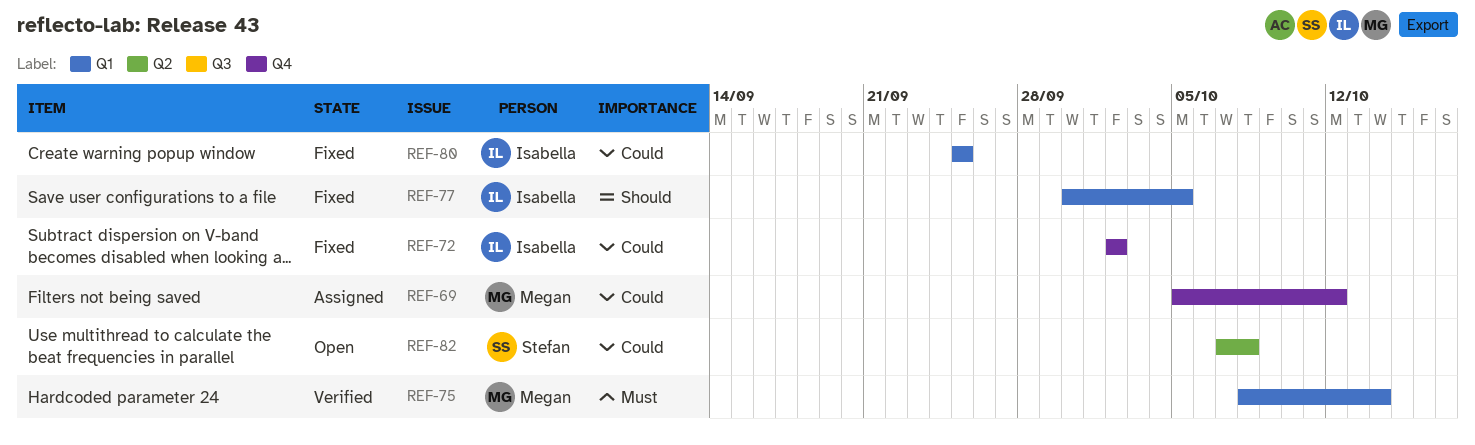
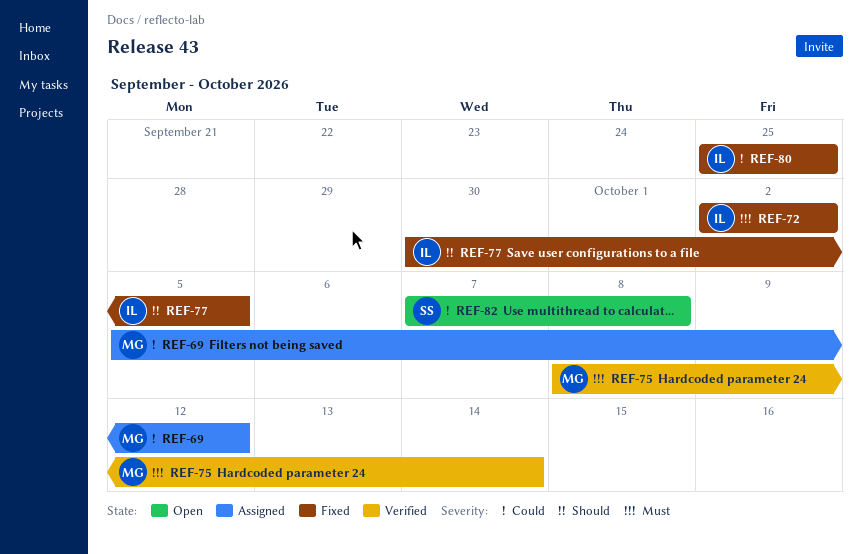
REF-72, priority: Could -> Must

